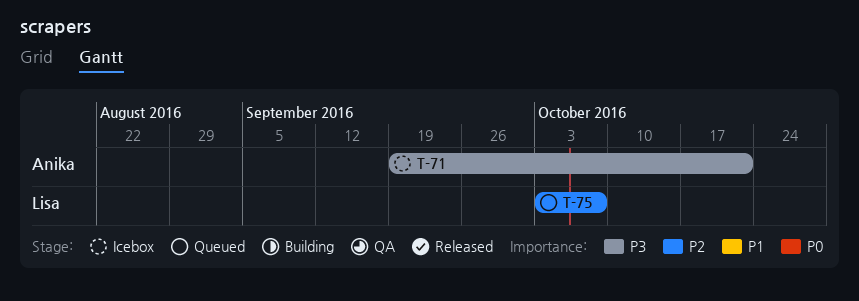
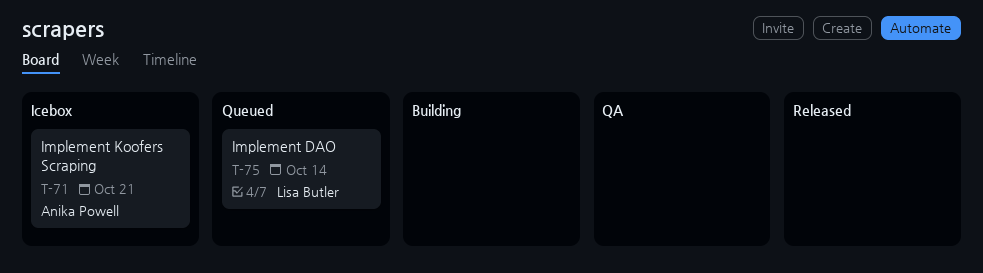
T-75, due: Oct 7 -> Oct 14

